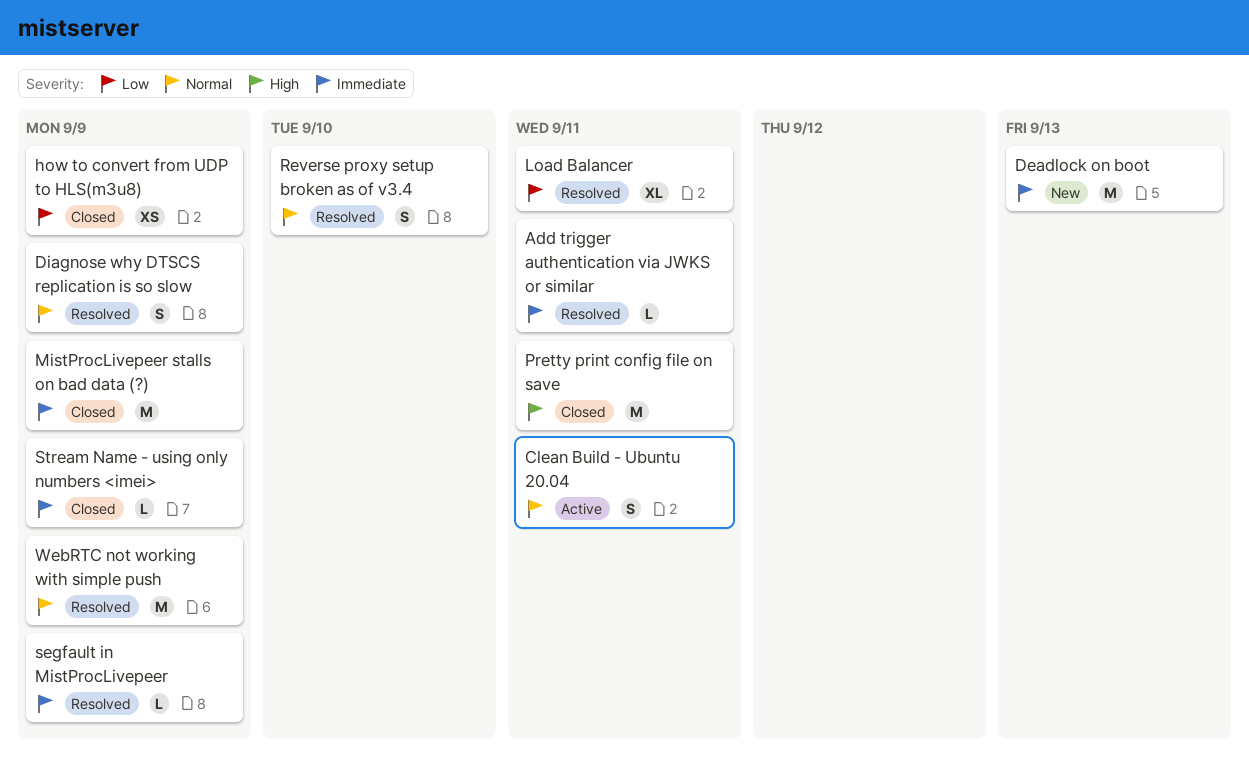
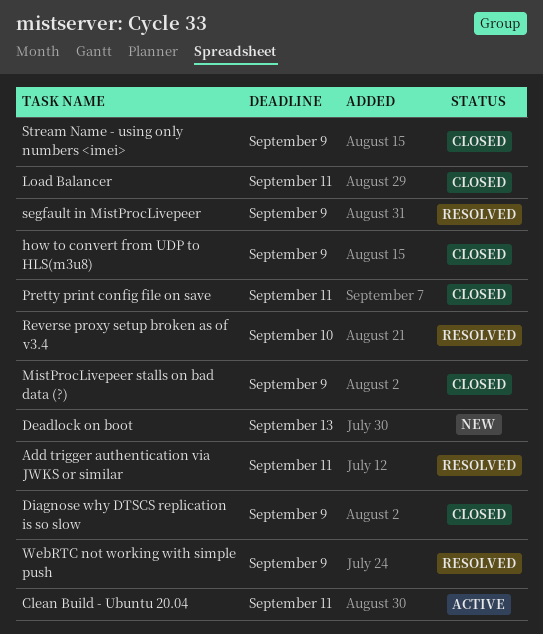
Diagnose why DTSCS replication is so slow, status: Resolved -> Closed
Load Balancer, status: Resolved -> Closed

